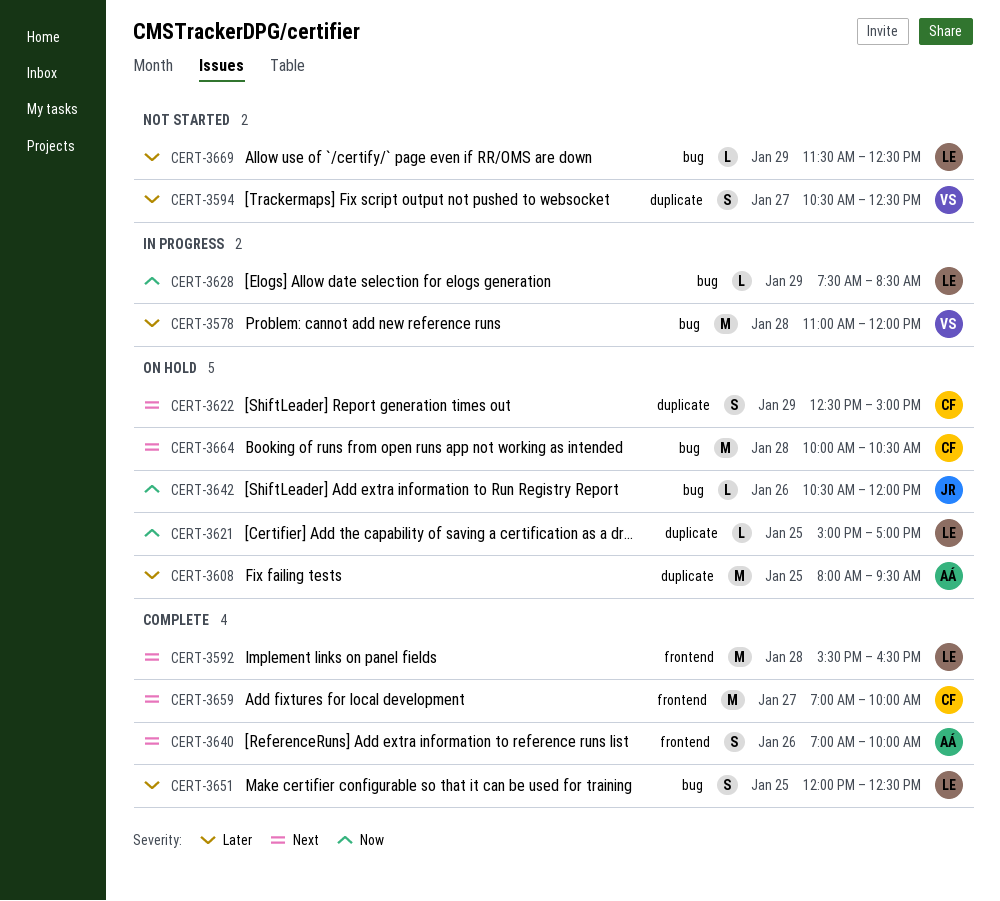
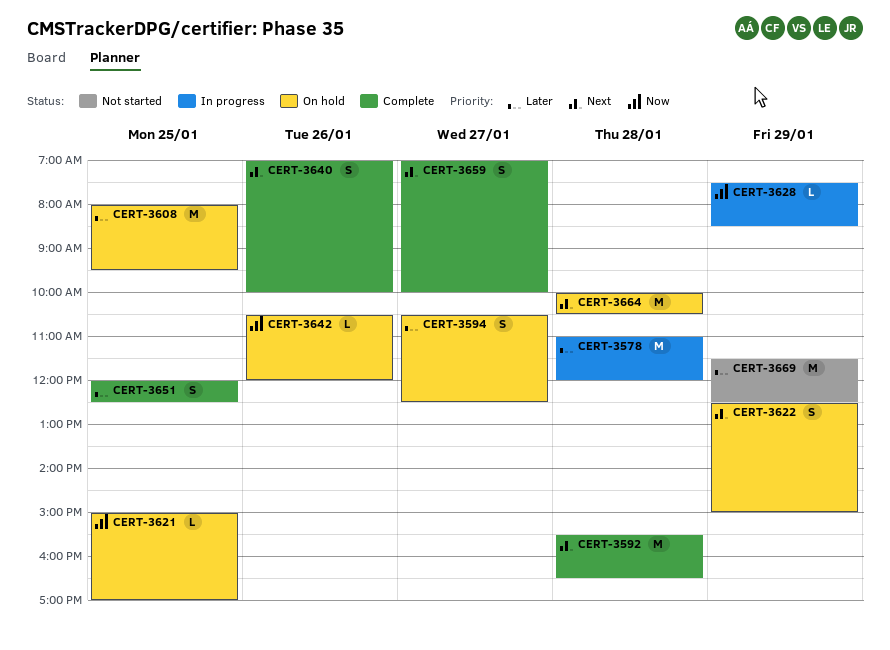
CERT-3594, status: Not started -> On hold
CERT-3659, estimate: M -> S
CERT-3669, estimate: L -> M

